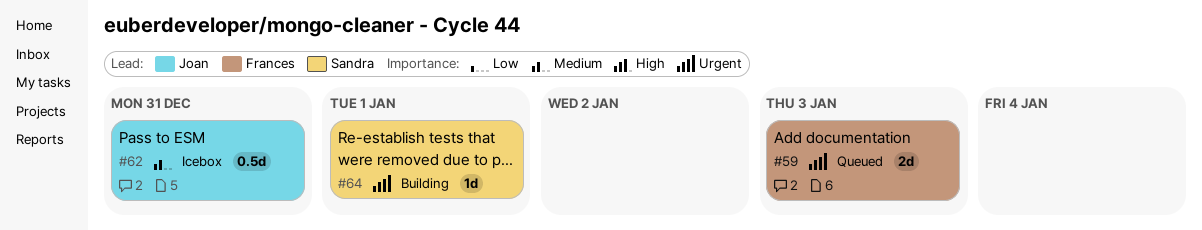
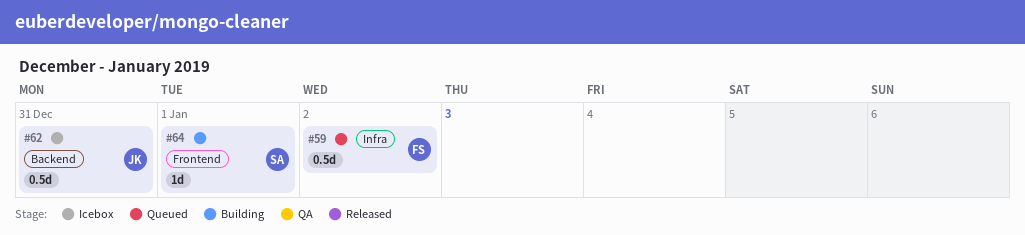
#59, estimate: 2d -> 0.5d
#59, due: Jan 3 -> Jan 2

